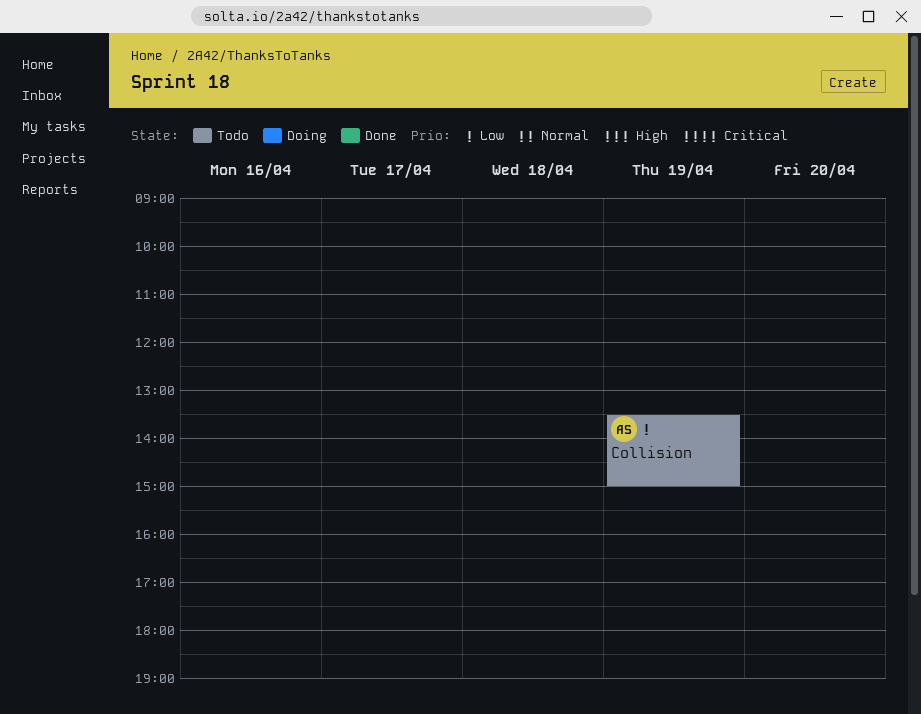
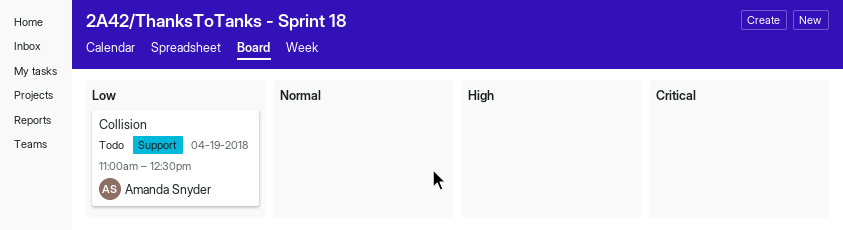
Collision, begins: 13:30 -> 11:00
Collision, ends: 15:00 -> 12:30

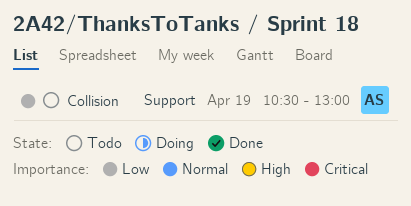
Collision, begins: 11:00 -> 10:30
Collision, ends: 12:30 -> 13:00

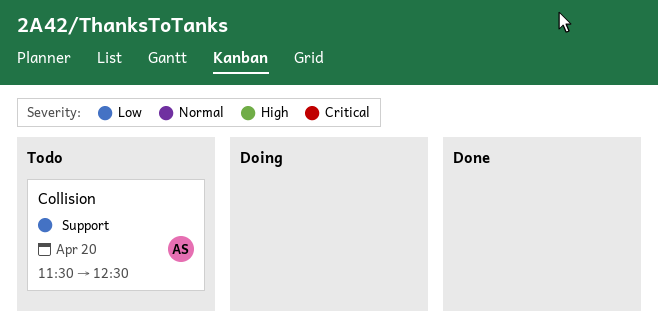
Collision, day: Apr 19 -> Apr 20
Collision, begins: 10:30 -> 11:30
Collision, ends: 13:00 -> 12:30

